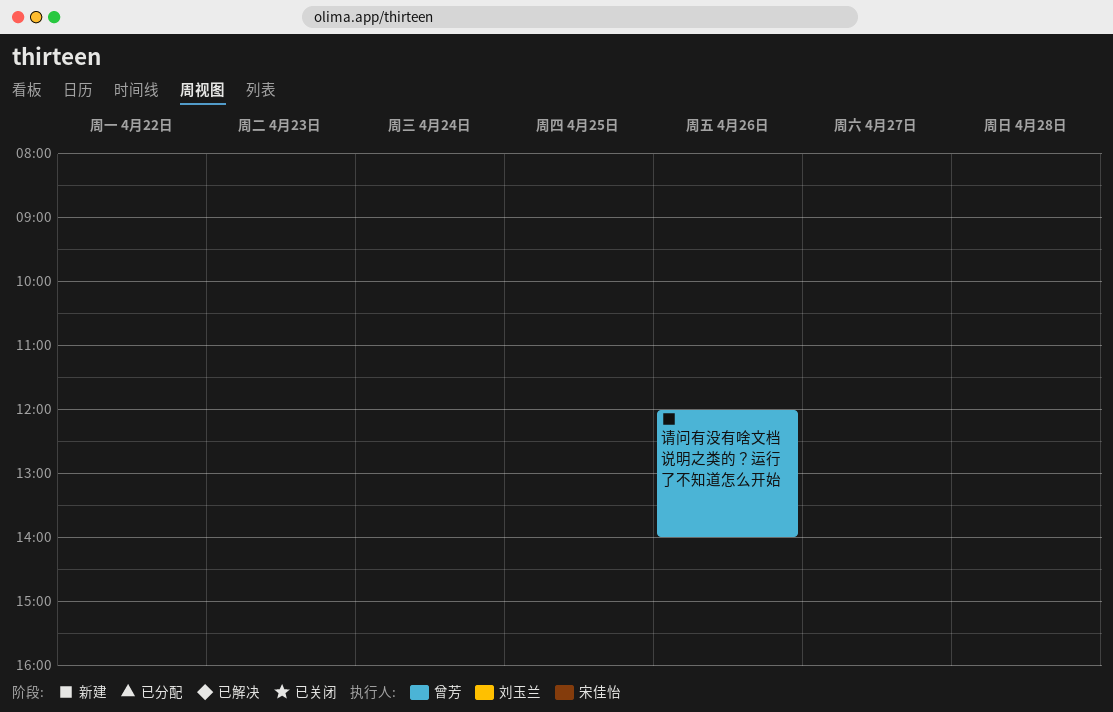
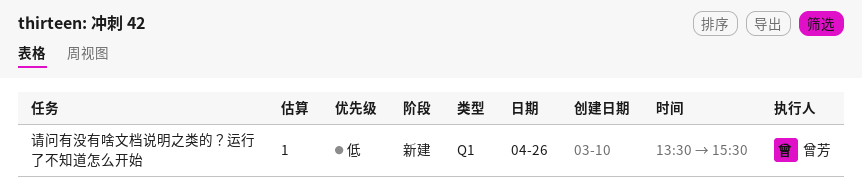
请问有没有啥文档说明之类的？运行了不知道怎么开始, begins: 12:00 -> 13:30
请问有没有啥文档说明之类的？运行了不知道怎么开始, ends: 14:00 -> 15:30

